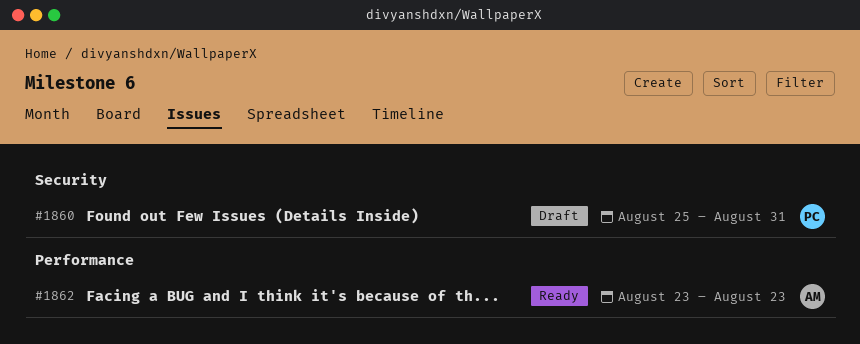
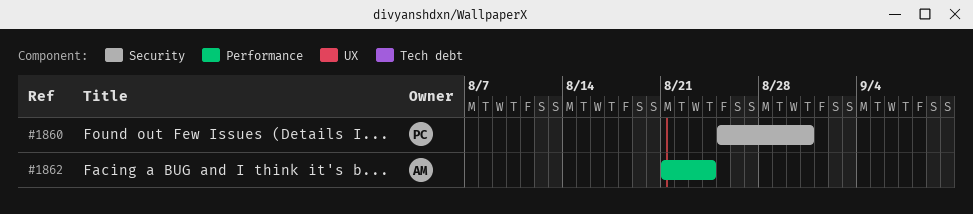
#1862, start: Aug 23 -> Aug 21
#1862, due: Aug 23 -> Aug 24

